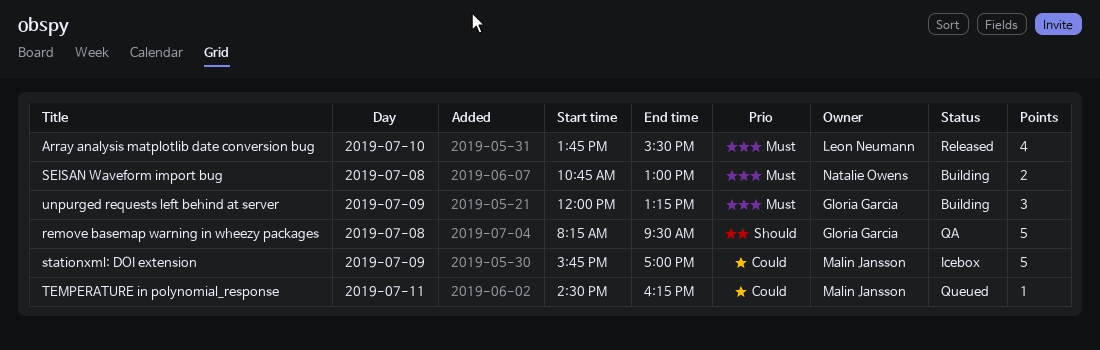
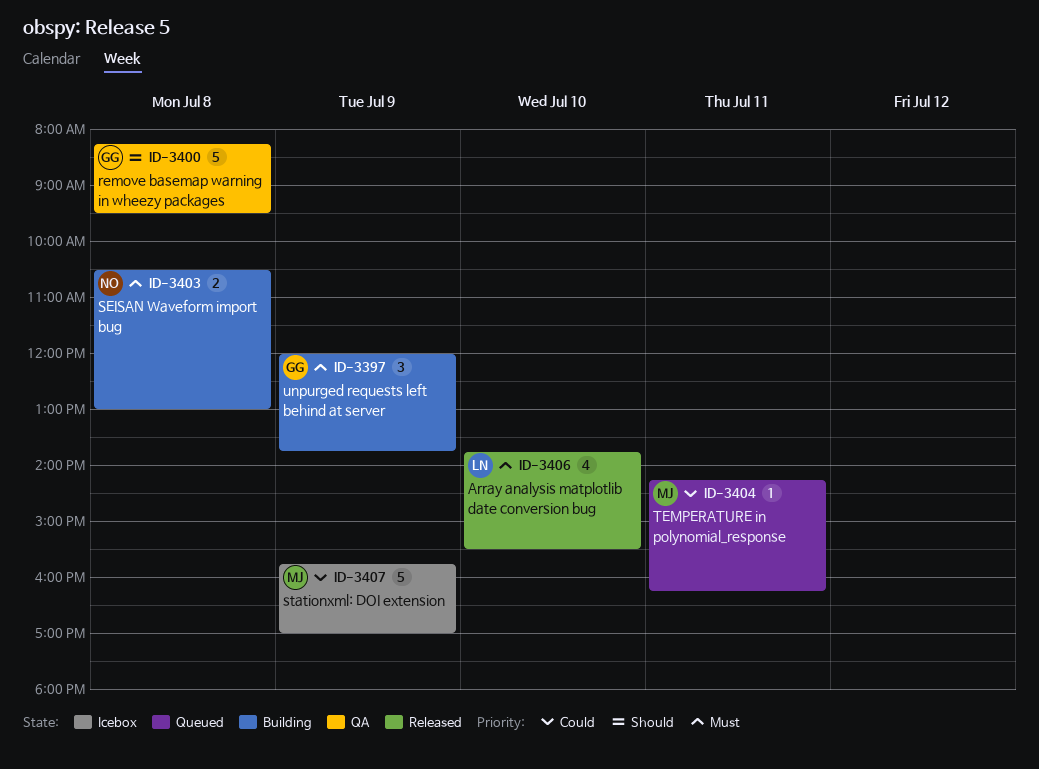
SEISAN Waveform import bug, begins: 10:45 -> 10:30
TEMPERATURE in polynomial_response, begins: 14:30 -> 14:15
unpurged requests left behind at server, ends: 13:15 -> 13:45

